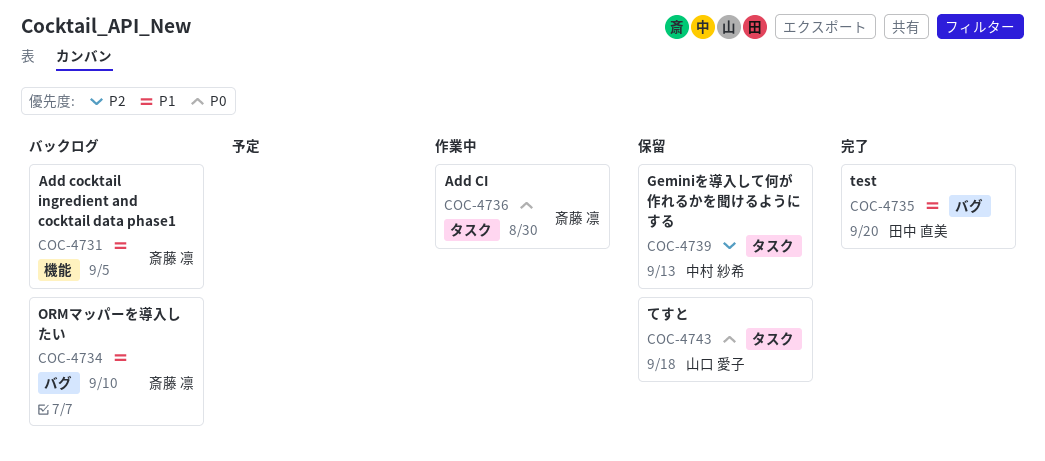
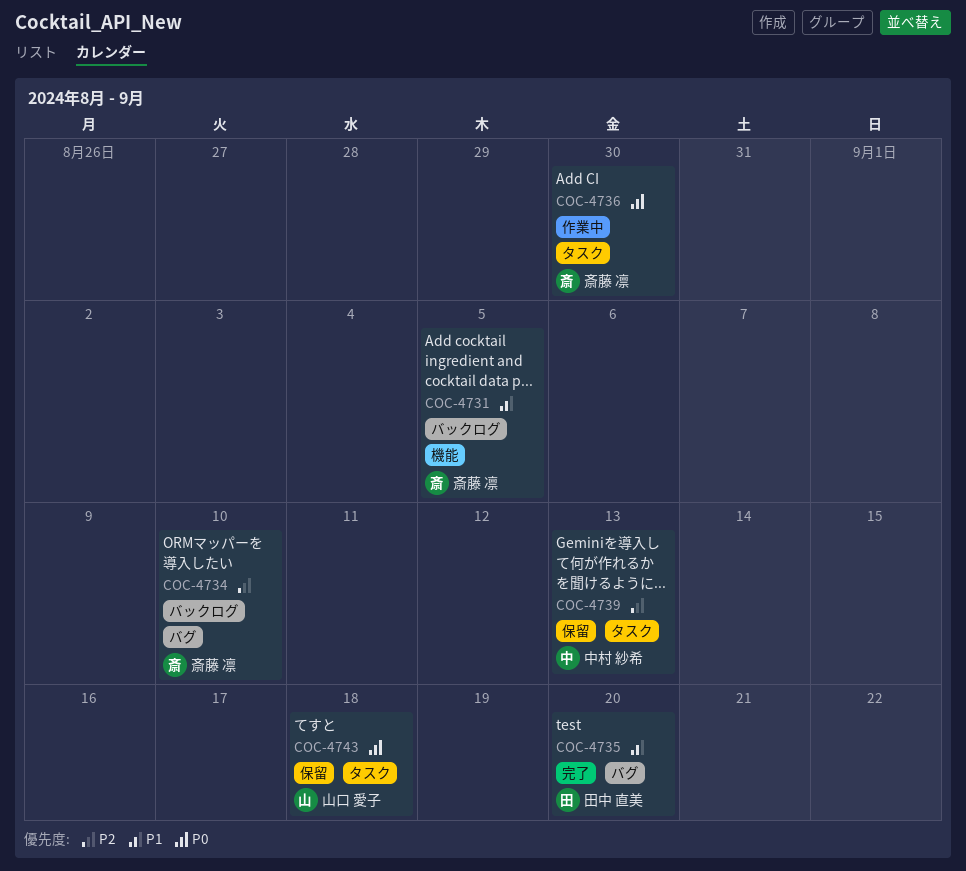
COC-4734, priority: P1 -> P2

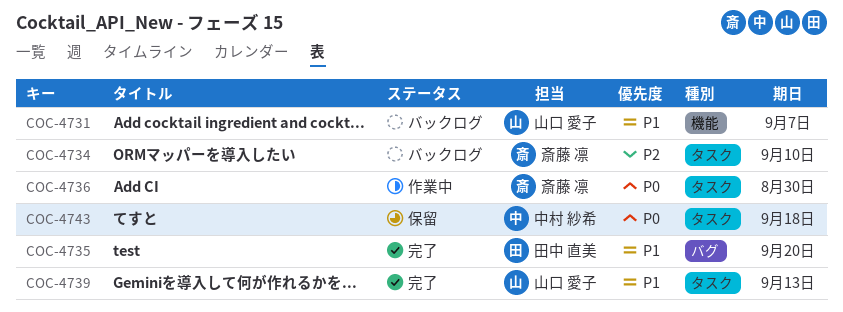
COC-4731, owner: 斎藤 凛 -> 山口 愛子
COC-4731, due: Sep 5 -> Sep 7
COC-4734, label: バグ -> タスク
COC-4739, status: 保留 -> 完了
COC-4739, owner: 中村 紗希 -> 山口 愛子
COC-4739, priority: P2 -> P1
COC-4743, owner: 山口 愛子 -> 中村 紗希

